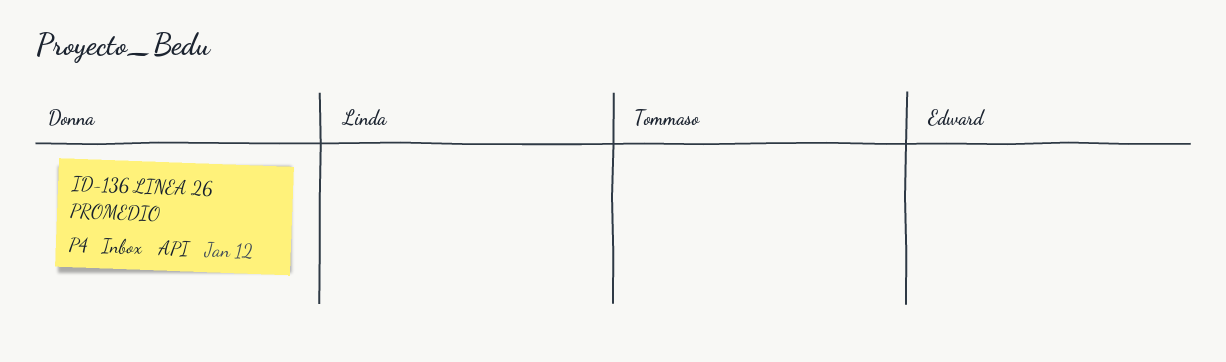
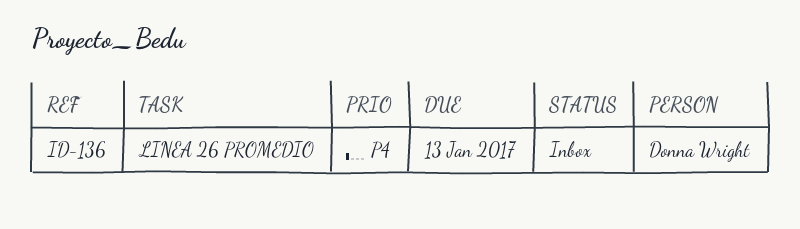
ID-136, due: Jan 12 -> Jan 13

